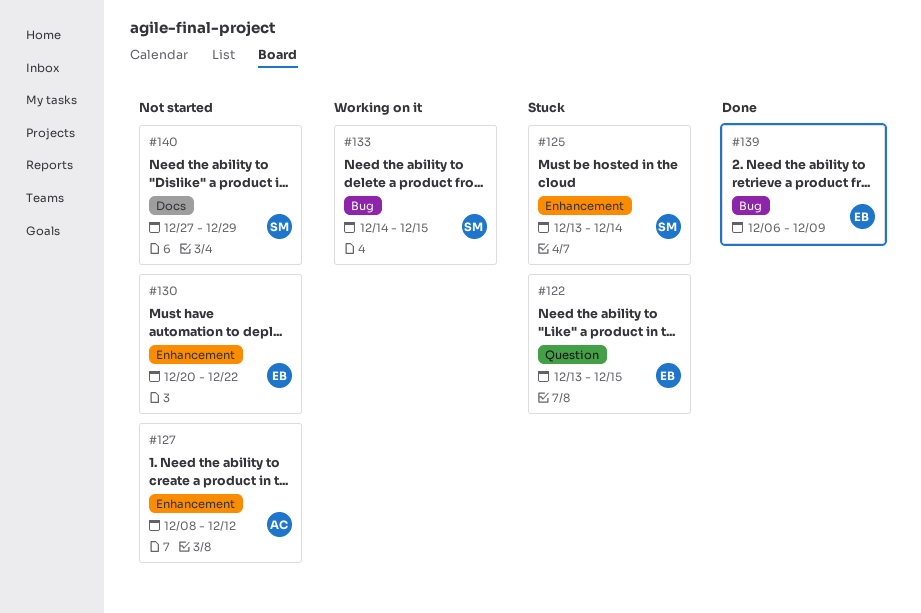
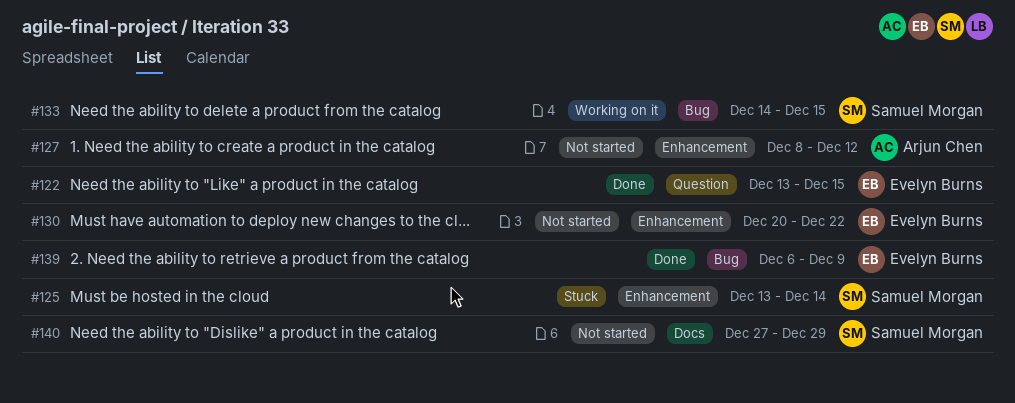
#122, status: Stuck -> Done

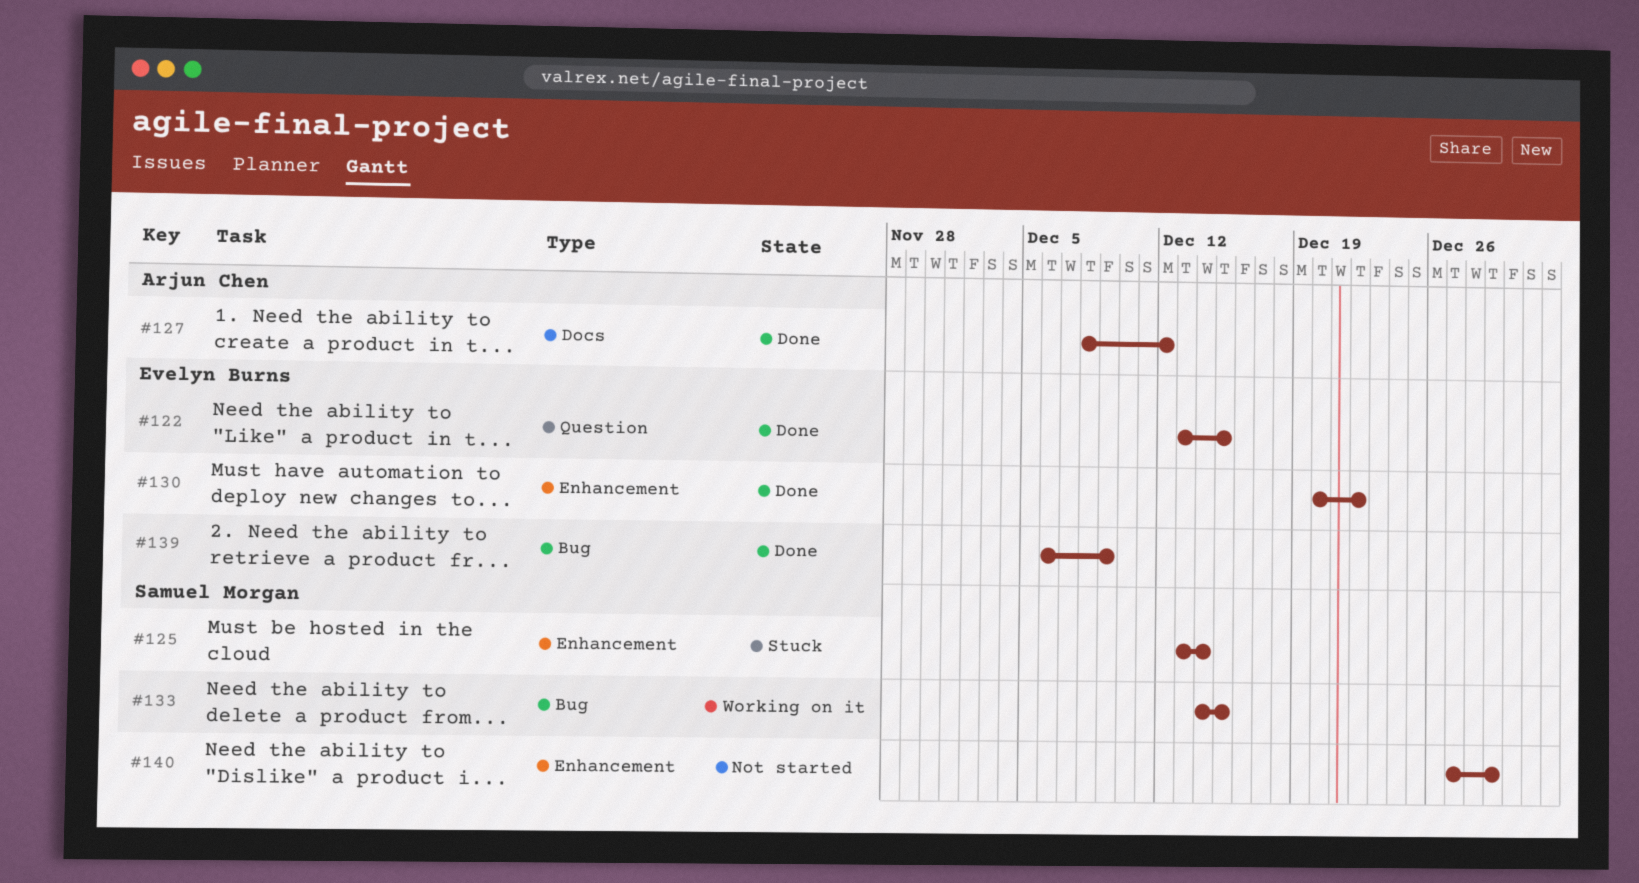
#127, status: Not started -> Done
#127, label: Enhancement -> Docs
#130, status: Not started -> Done
#140, label: Docs -> Enhancement

